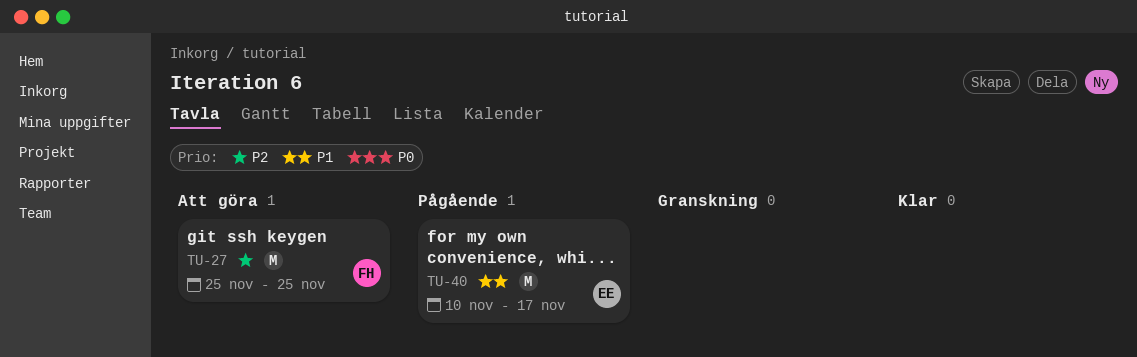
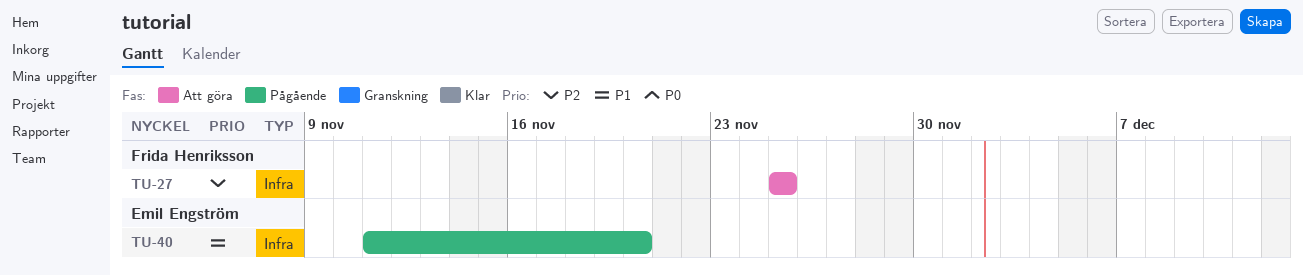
TU-40, start: Nov 10 -> Nov 11
TU-40, due: Nov 17 -> Nov 20

